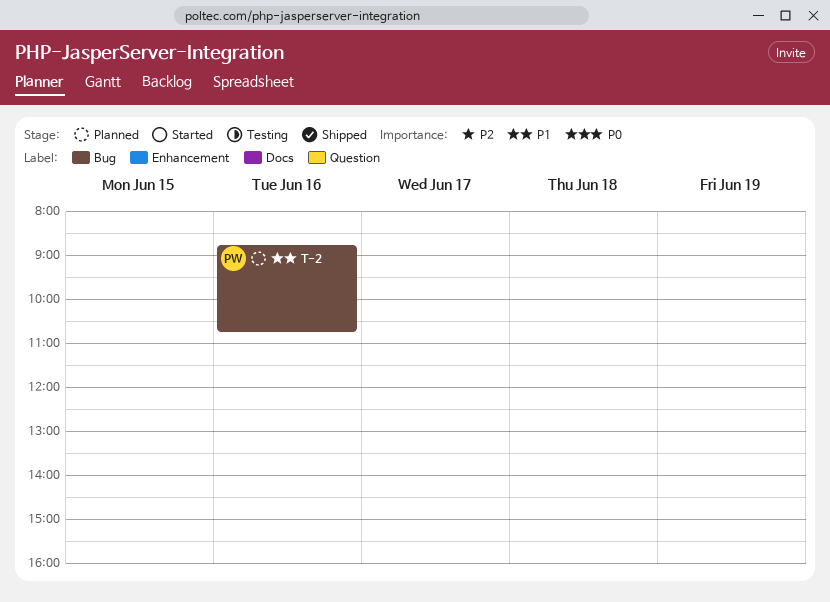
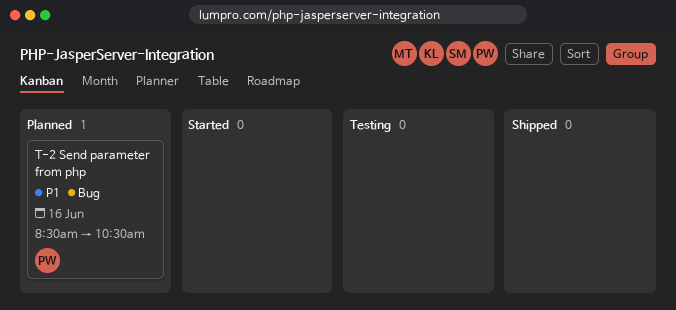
T-2, begins: 08:45 -> 08:30
T-2, ends: 10:45 -> 10:30

